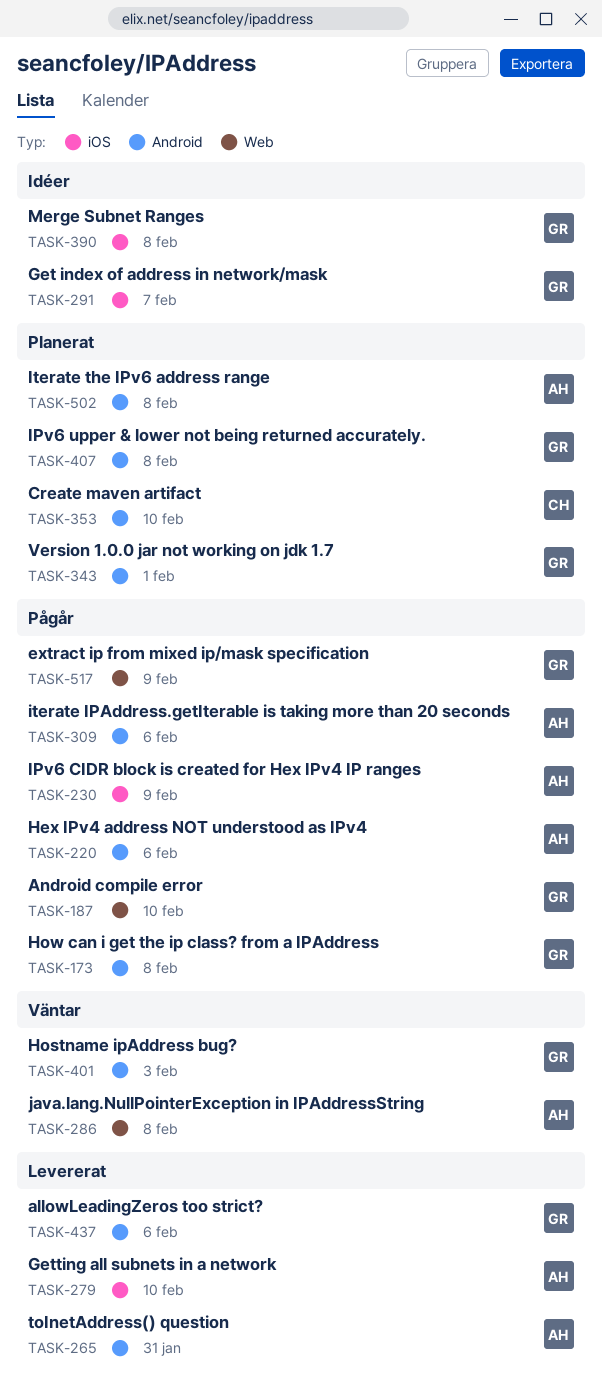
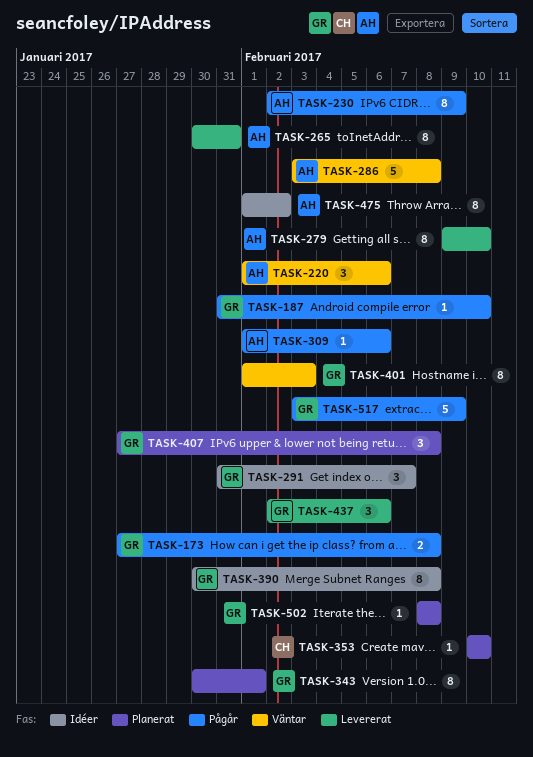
TASK-220, status: Pågår -> Väntar
TASK-475: none -> present
TASK-502, owner: AH -> GR

